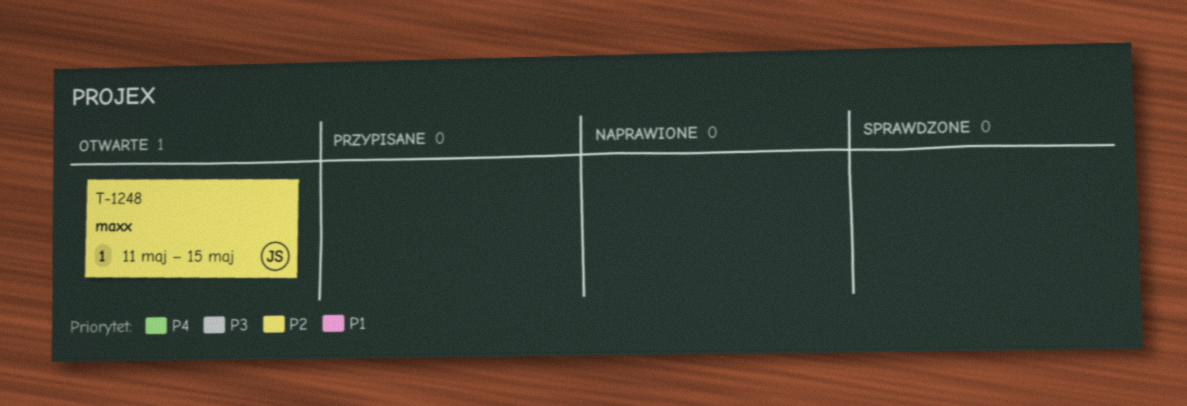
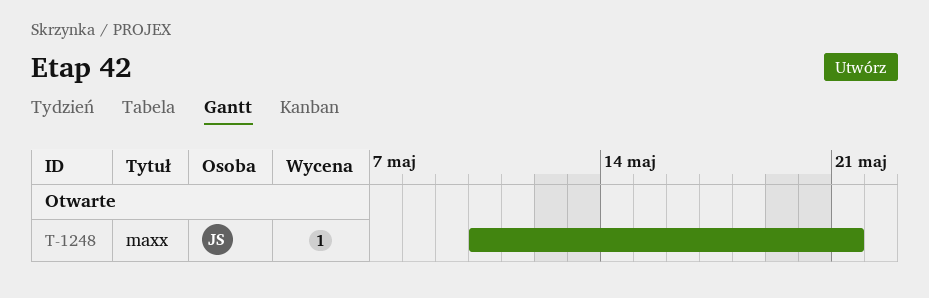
T-1248, start: May 11 -> May 10
T-1248, due: May 15 -> May 21

